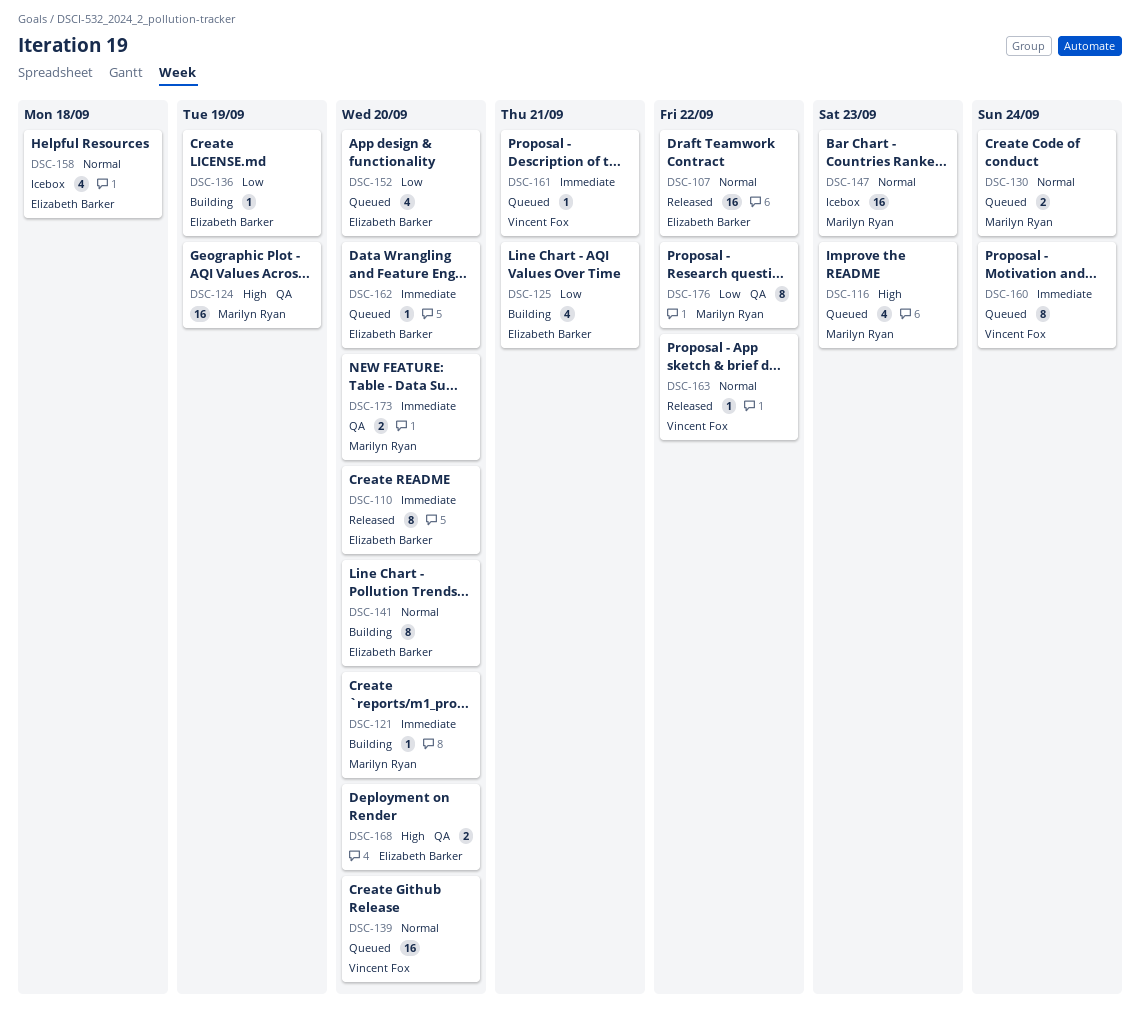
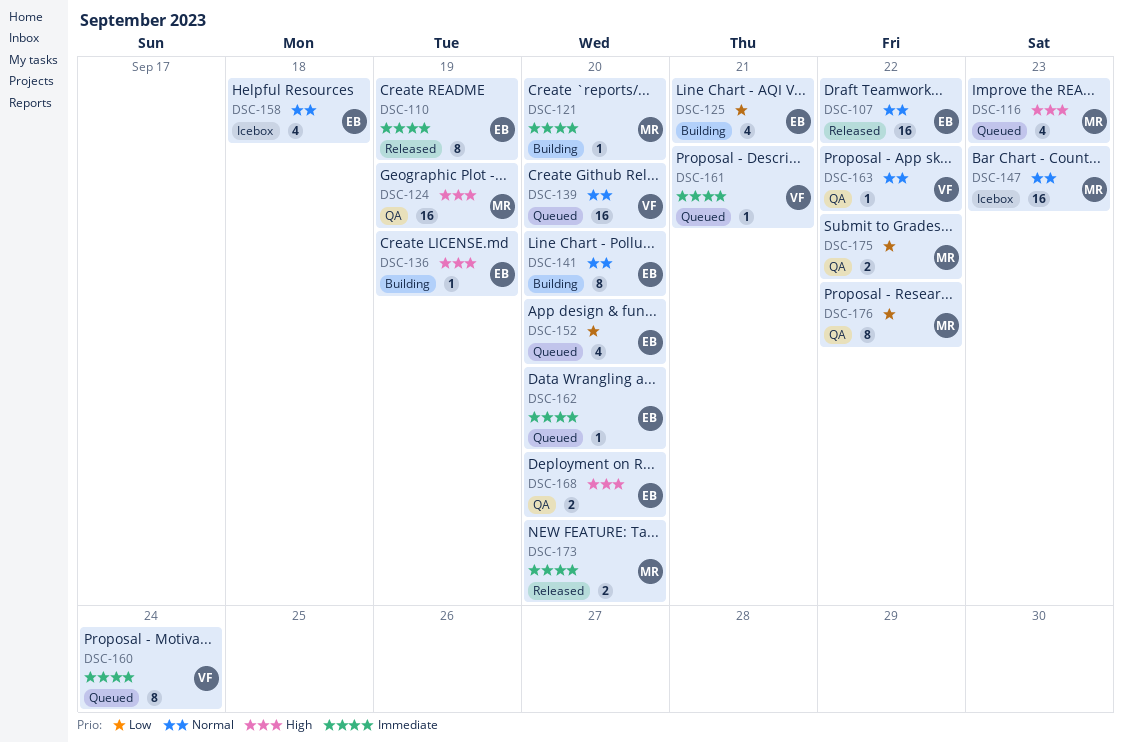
DSC-110, due: Sep 20 -> Sep 19
DSC-130: present -> none
DSC-136, priority: Low -> High
DSC-163, status: Released -> QA
DSC-173, status: QA -> Released
DSC-175: none -> present

